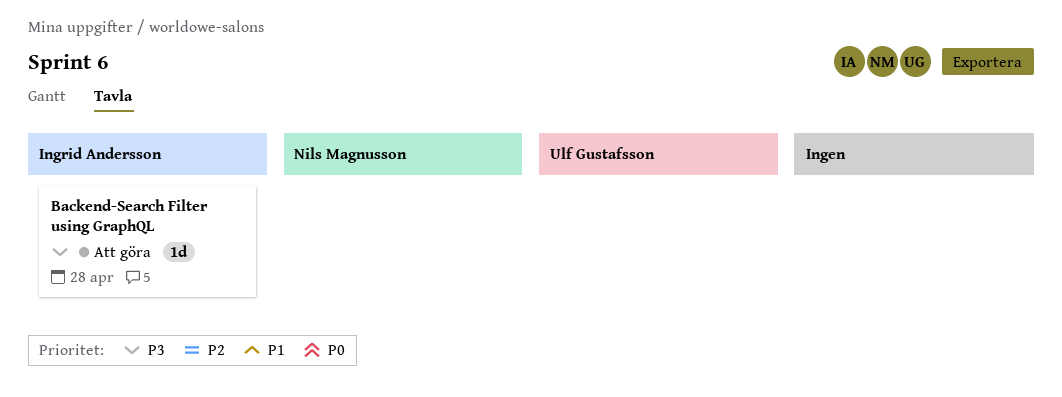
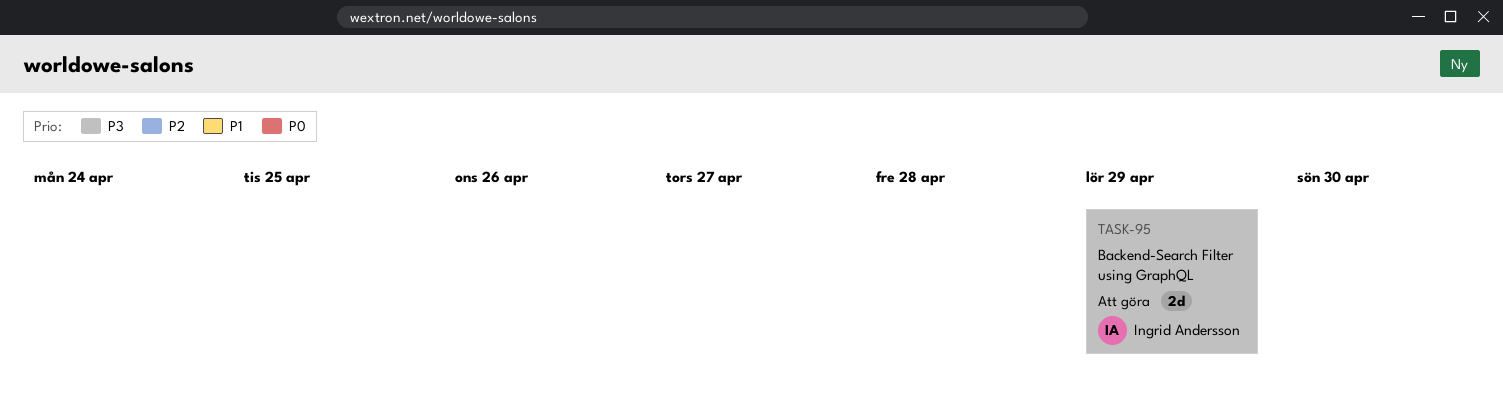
Backend-Search Filter using GraphQL, estimate: 1d -> 2d
Backend-Search Filter using GraphQL, due: Apr 28 -> Apr 29

